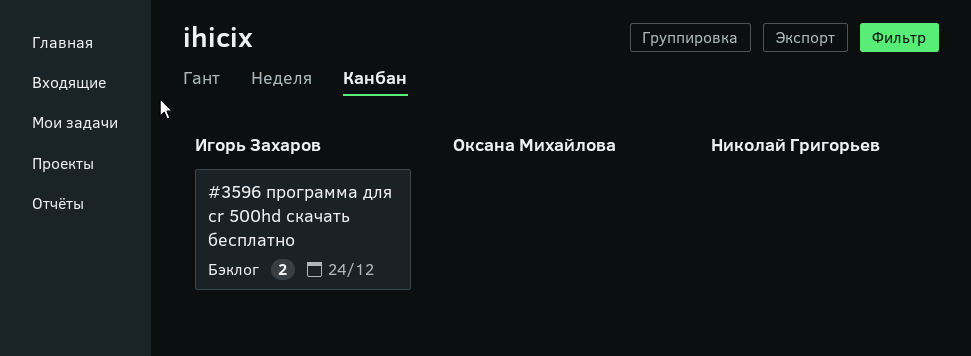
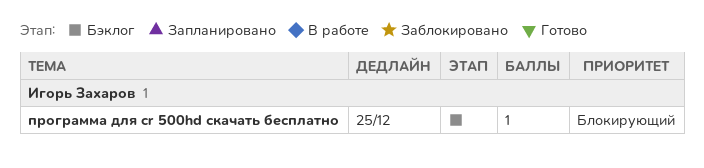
программа для cr 500hd скачать бесплатно, estimate: 2 -> 1
программа для cr 500hd скачать бесплатно, due: Dec 24 -> Dec 25

